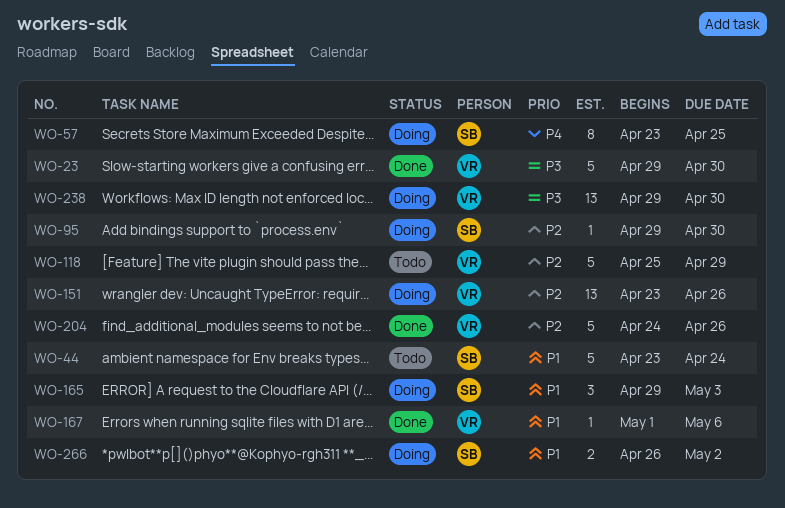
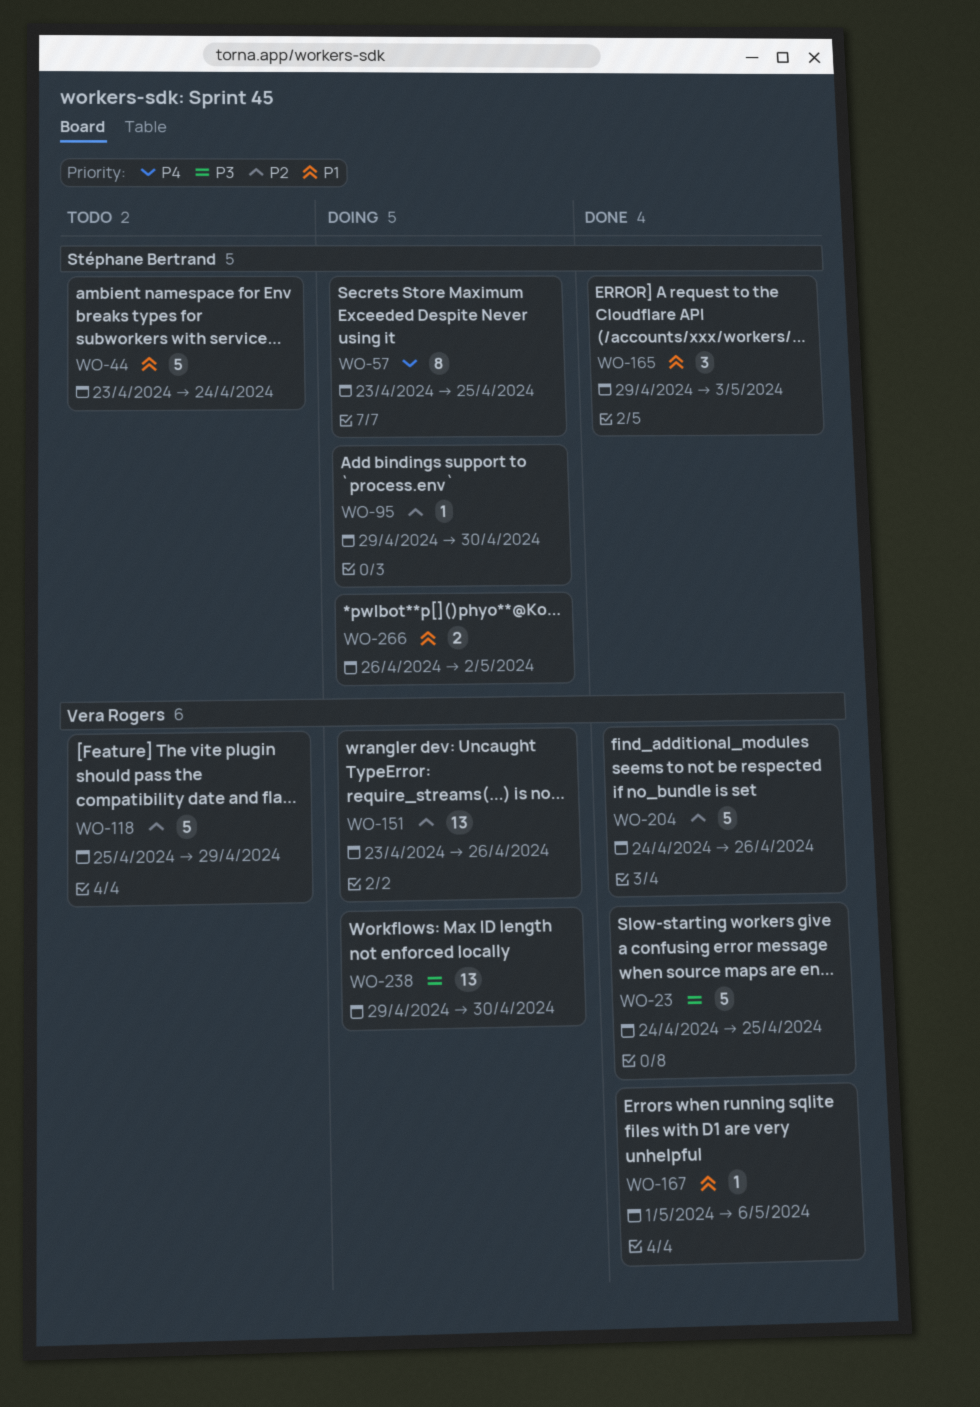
WO-23, start: Apr 29 -> Apr 24
WO-23, due: Apr 30 -> Apr 25
WO-165, status: Doing -> Done

